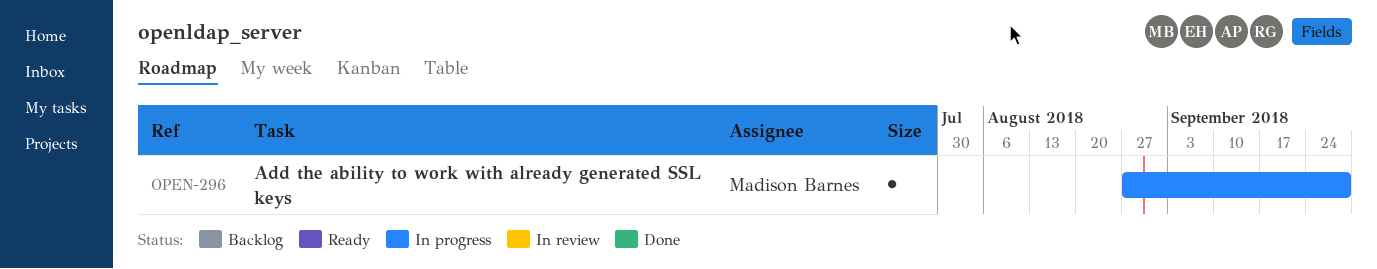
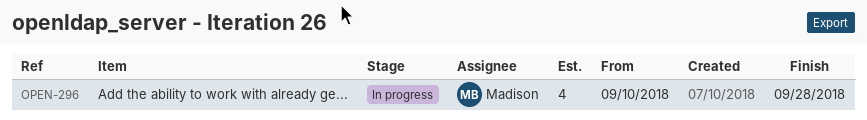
OPEN-296, estimate: 1 -> 4
OPEN-296, start: Aug 27 -> Sep 10

